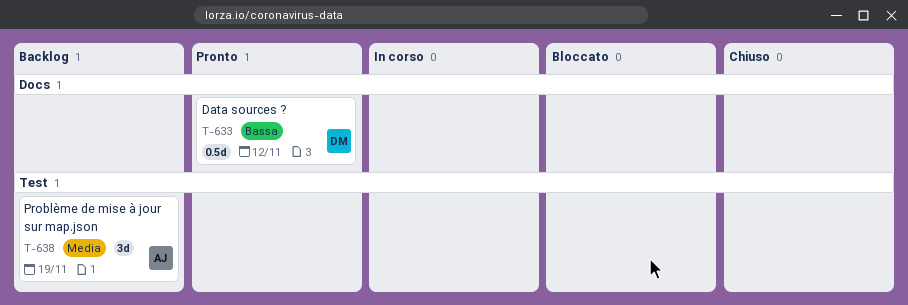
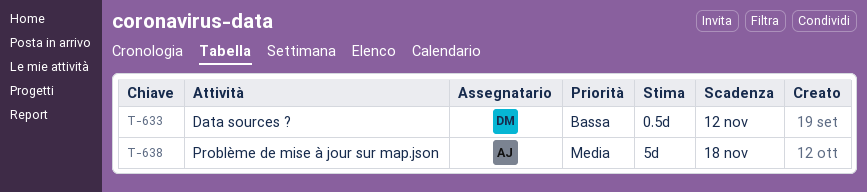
T-638, estimate: 3d -> 5d
T-638, due: Nov 19 -> Nov 18

